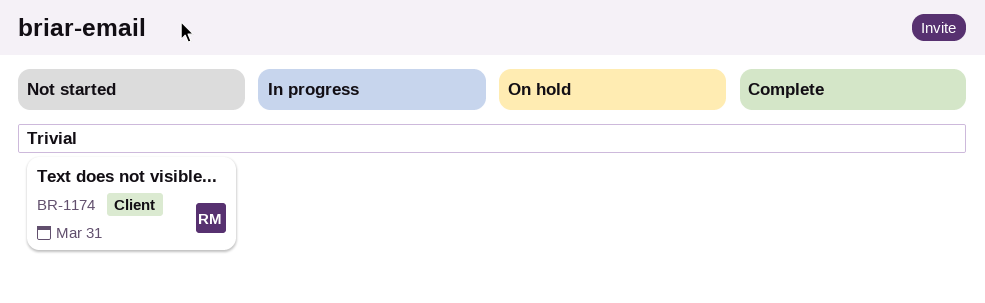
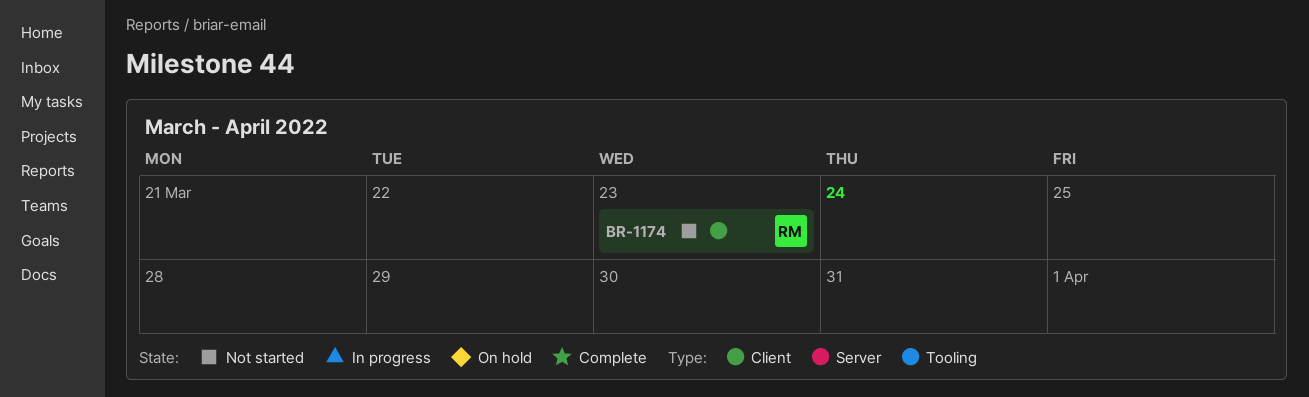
BR-1174, due: Mar 31 -> Mar 23

